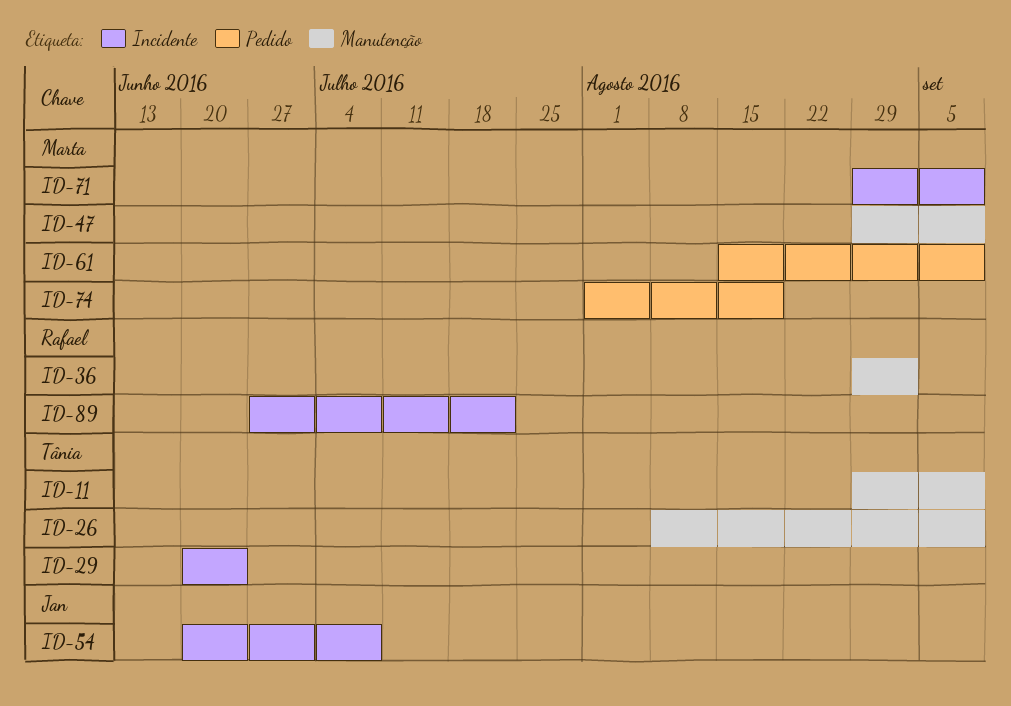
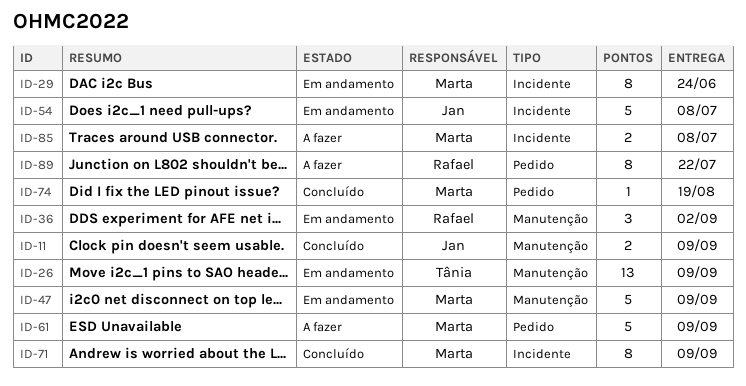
ID-11, owner: Tânia -> Jan
ID-29, owner: Tânia -> Marta
ID-85: none -> present
ID-89, label: Incidente -> Pedido

